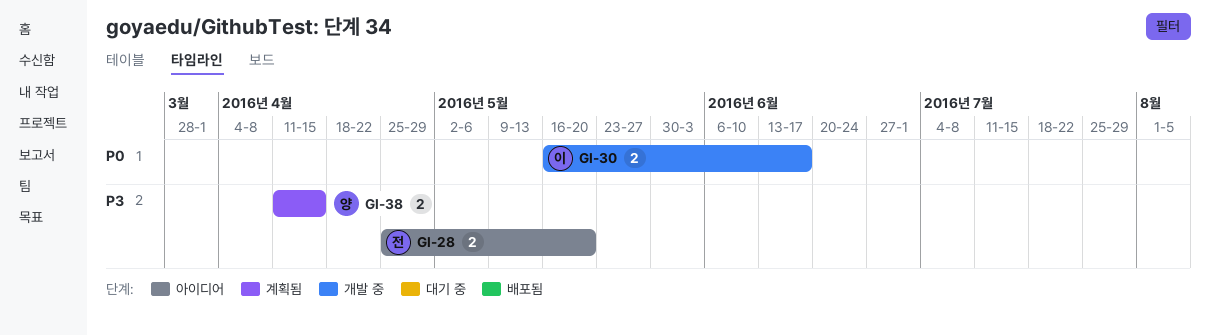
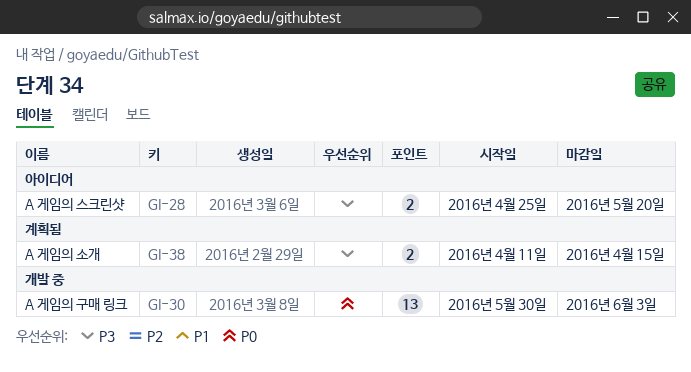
GI-30, estimate: 2 -> 13
GI-30, start: May 16 -> May 30
GI-30, due: Jun 17 -> Jun 3

